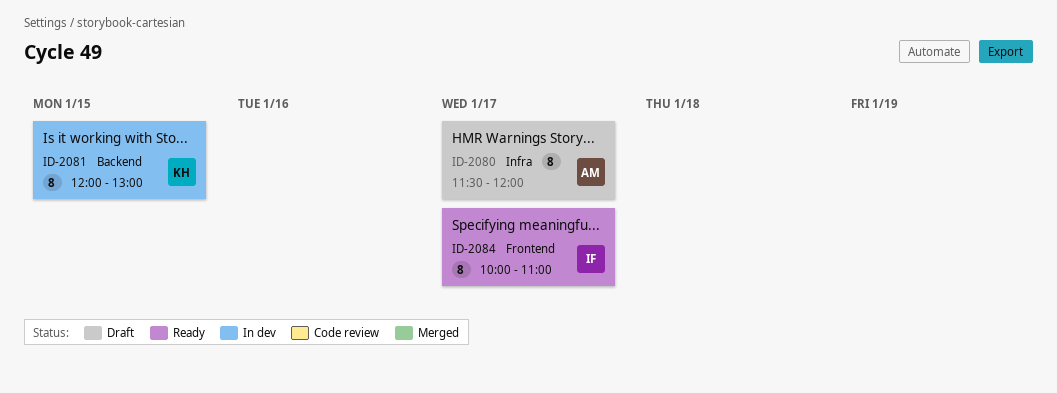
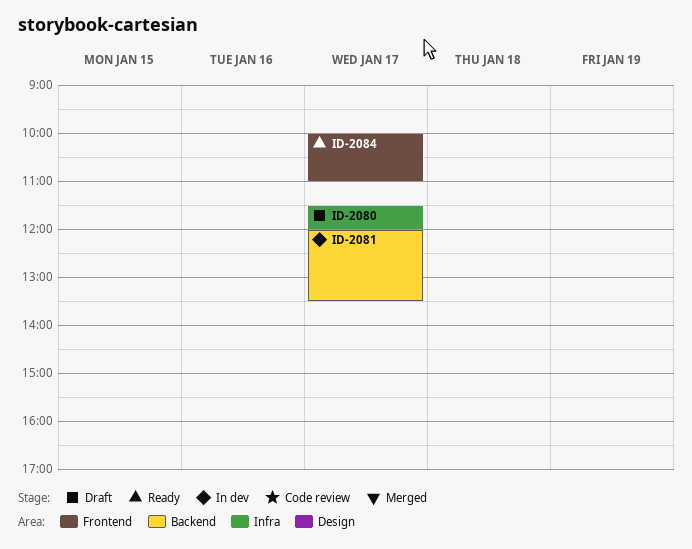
ID-2081, day: Jan 15 -> Jan 17
ID-2081, ends: 13:00 -> 13:30

